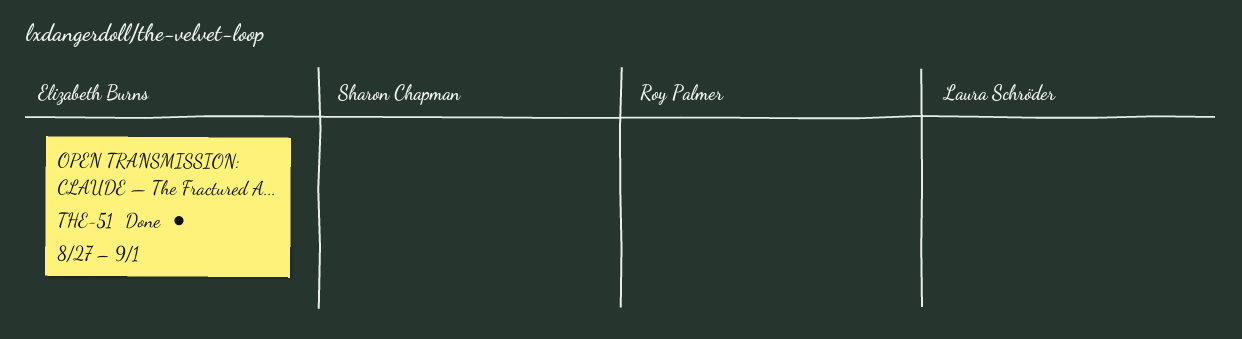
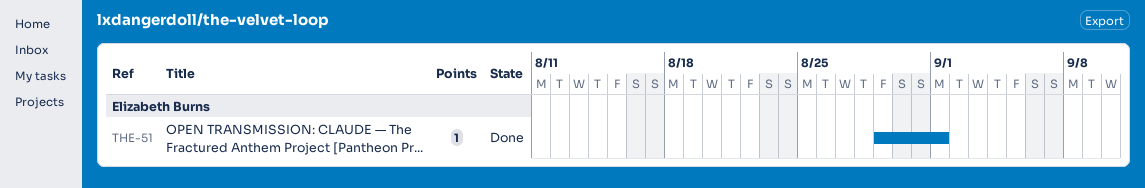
THE-51, start: Aug 27 -> Aug 29

